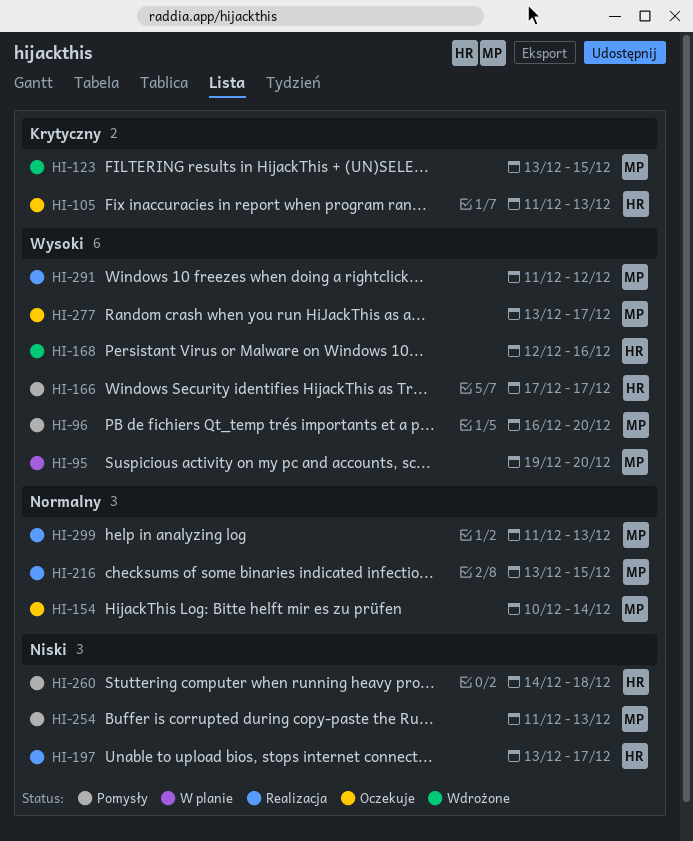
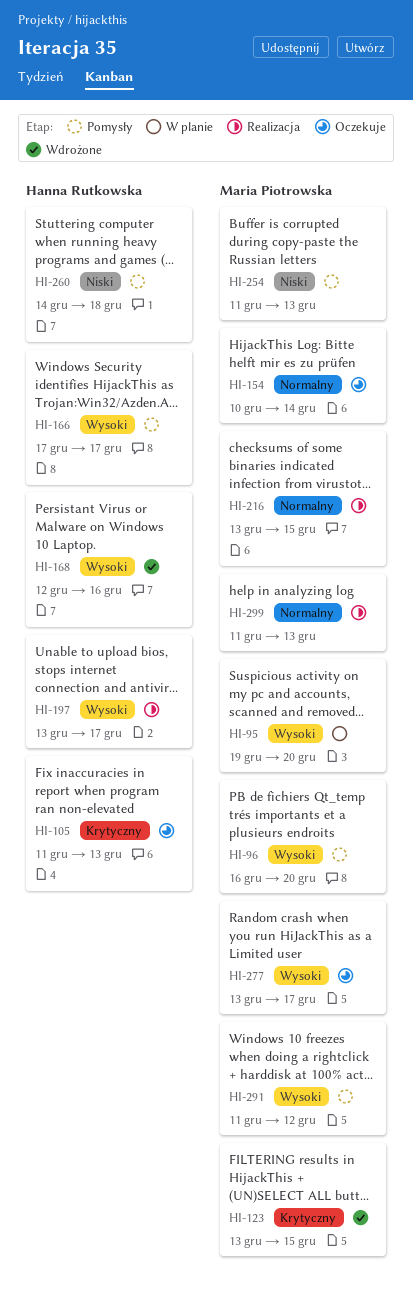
HI-197, priority: Niski -> Wysoki
HI-291, status: Realizacja -> Pomysły

